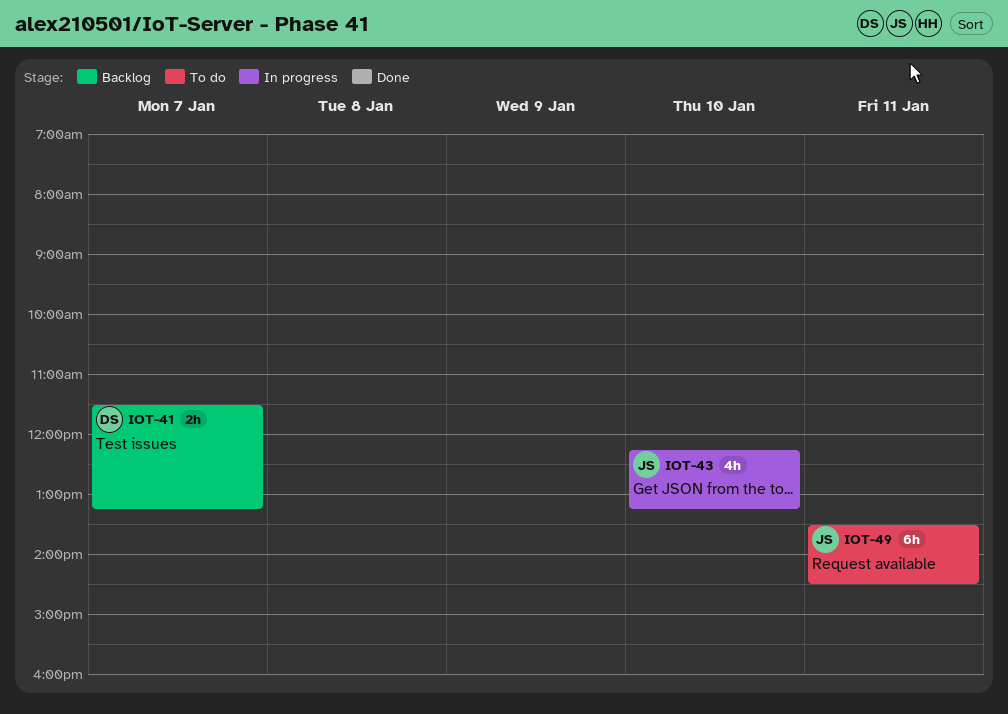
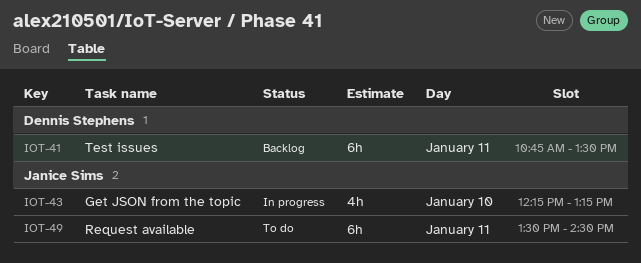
IOT-41, estimate: 2h -> 6h
IOT-41, day: Jan 7 -> Jan 11
IOT-41, begins: 11:30 -> 10:45
IOT-41, ends: 13:15 -> 13:30

